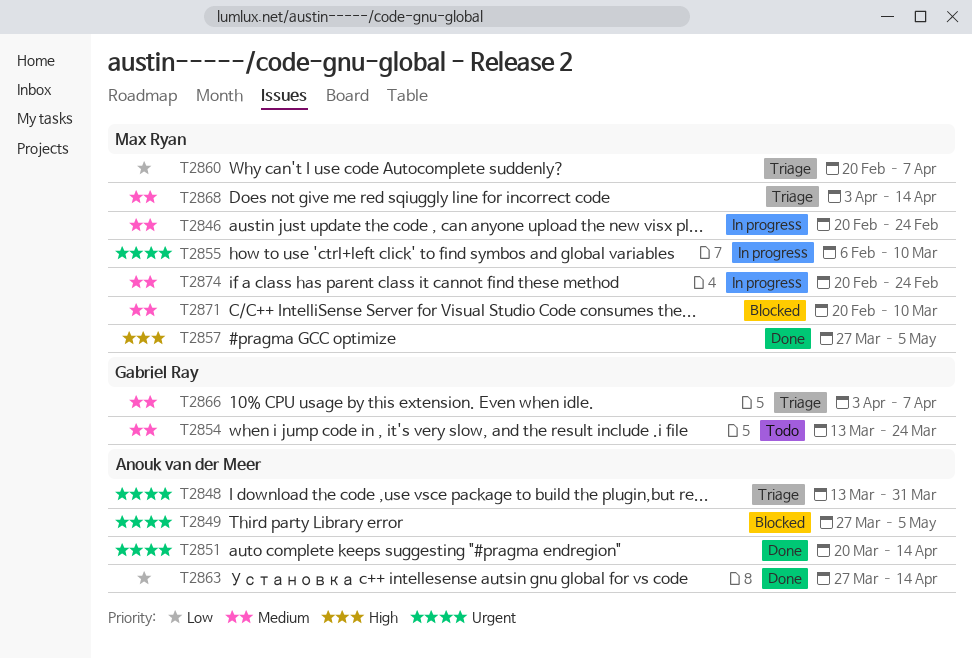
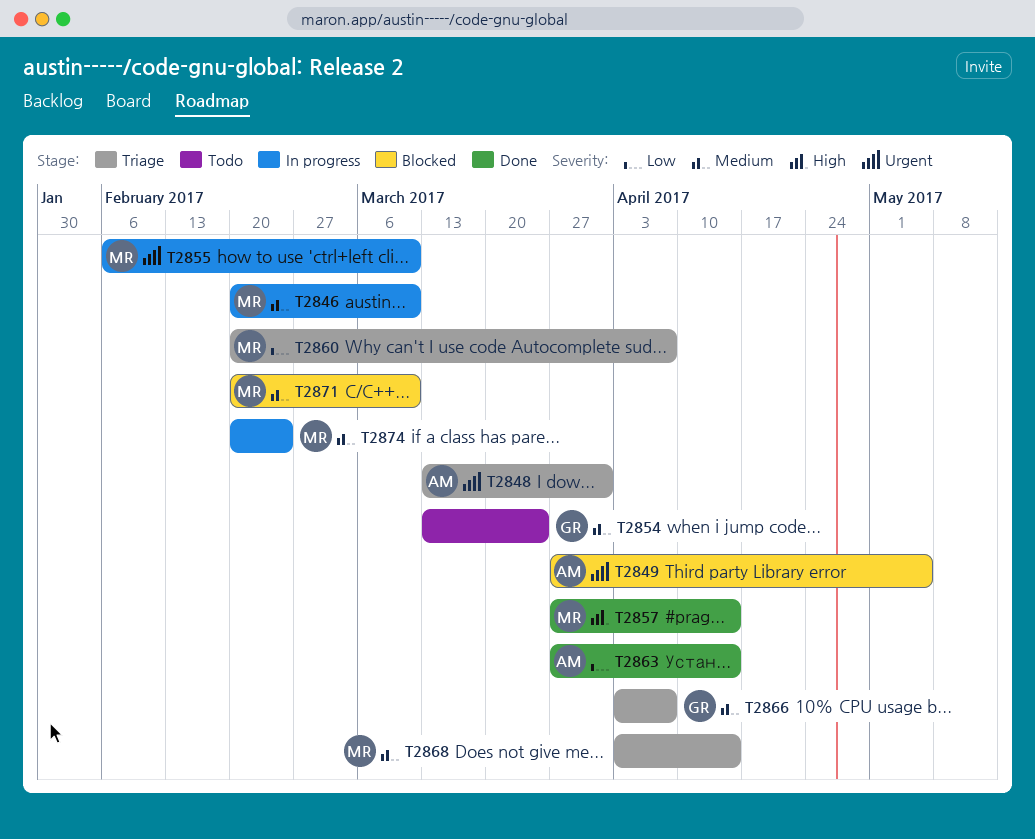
T2846, due: Feb 24 -> Mar 10
T2851: present -> none
T2857, due: May 5 -> Apr 14

